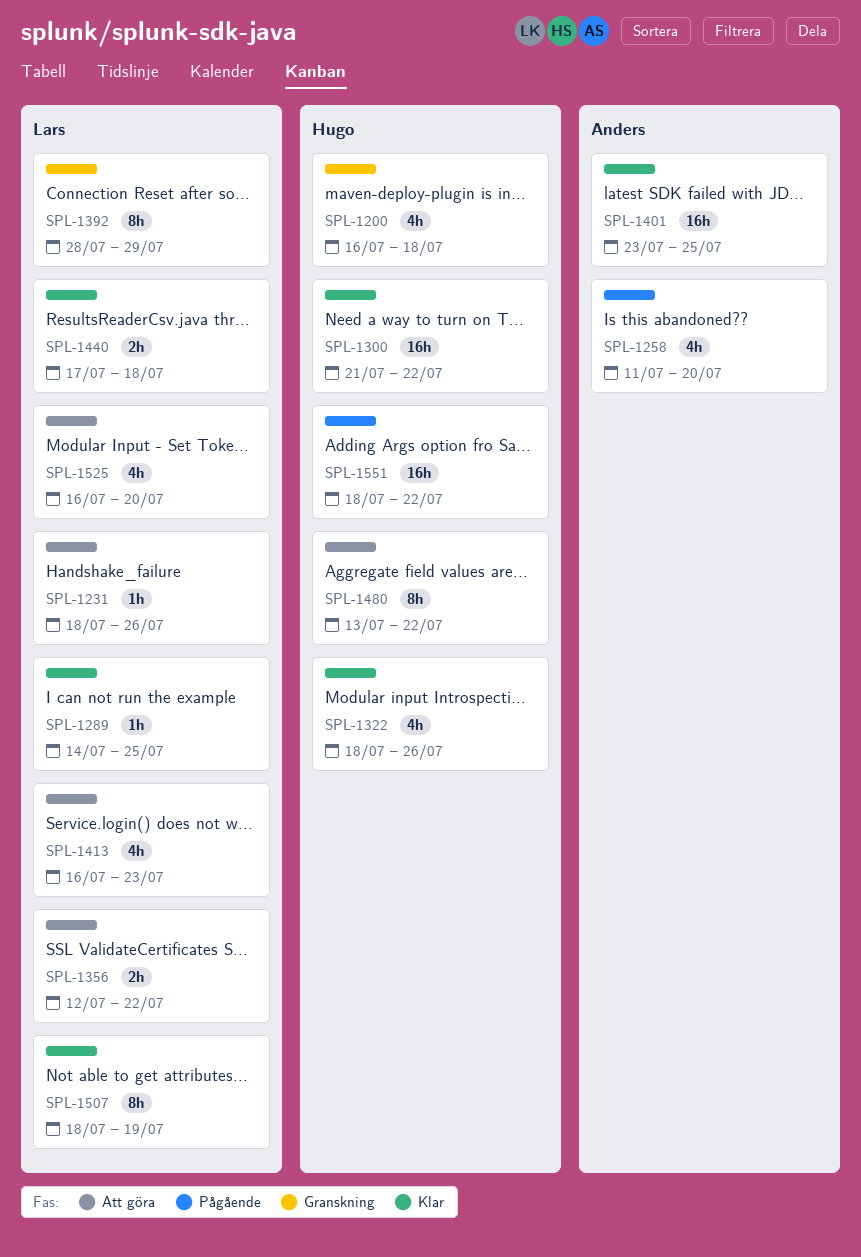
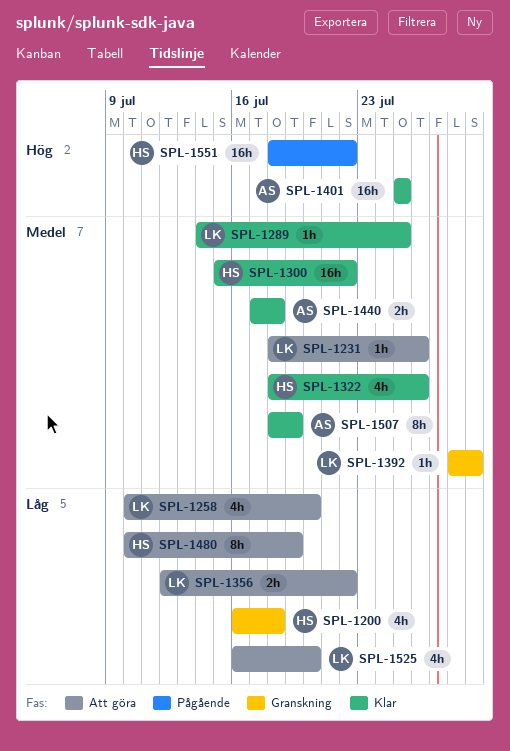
SPL-1258, status: Pågående -> Att göra
SPL-1258, owner: Anders -> Lars
SPL-1258, start: Jul 11 -> Jul 10
SPL-1300, start: Jul 21 -> Jul 15
SPL-1392, estimate: 8h -> 1h
SPL-1401, start: Jul 23 -> Jul 25
SPL-1413: present -> none
SPL-1440, owner: Lars -> Anders
SPL-1480, start: Jul 13 -> Jul 10
SPL-1480, due: Jul 22 -> Jul 19
SPL-1507, owner: Lars -> Anders

